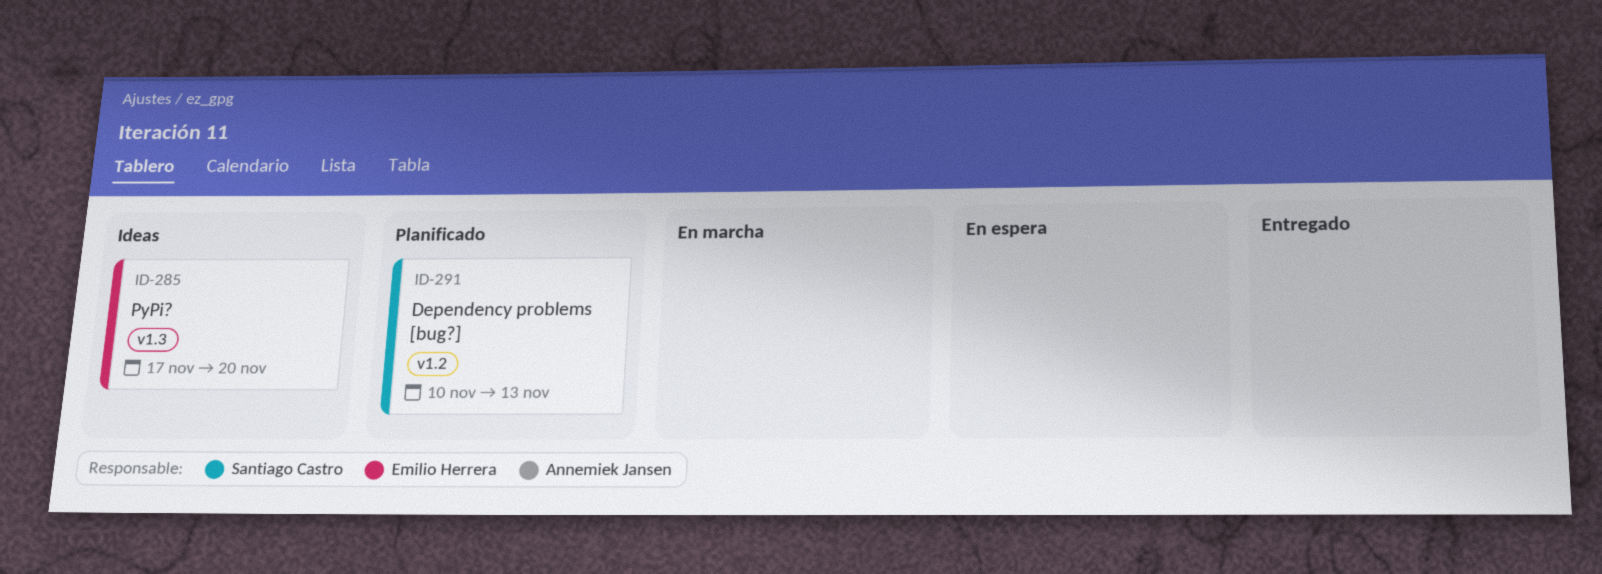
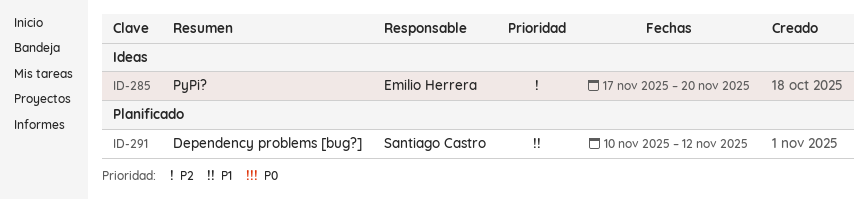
ID-291, due: Nov 13 -> Nov 12

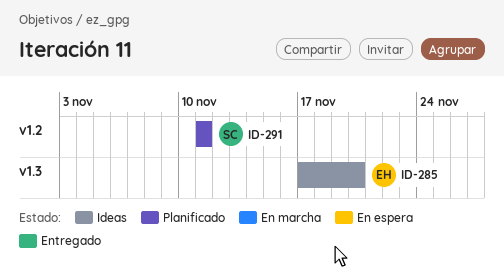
ID-291, start: Nov 10 -> Nov 11
ID-291, due: Nov 12 -> Nov 11

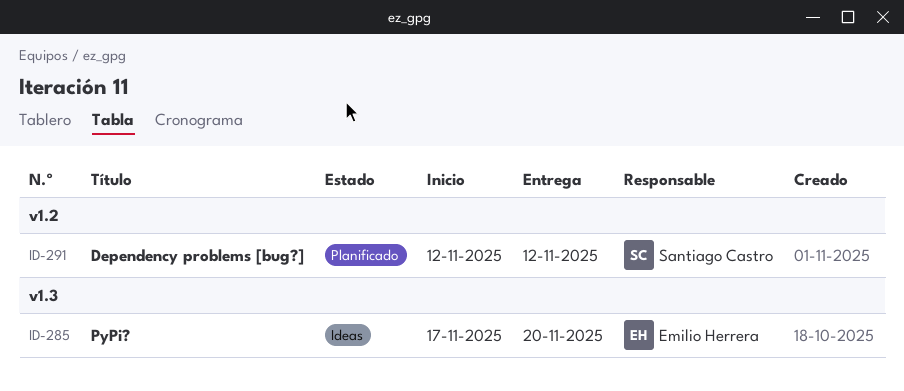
ID-291, start: Nov 11 -> Nov 12
ID-291, due: Nov 11 -> Nov 12

